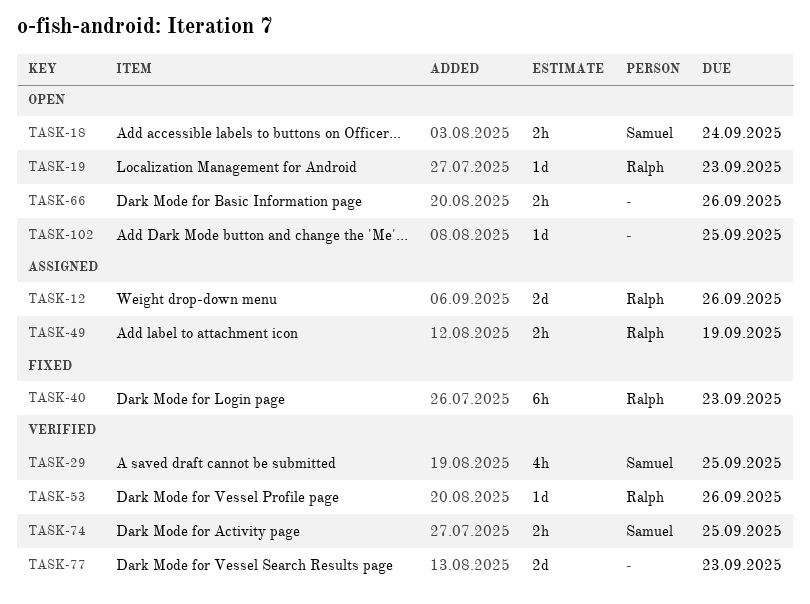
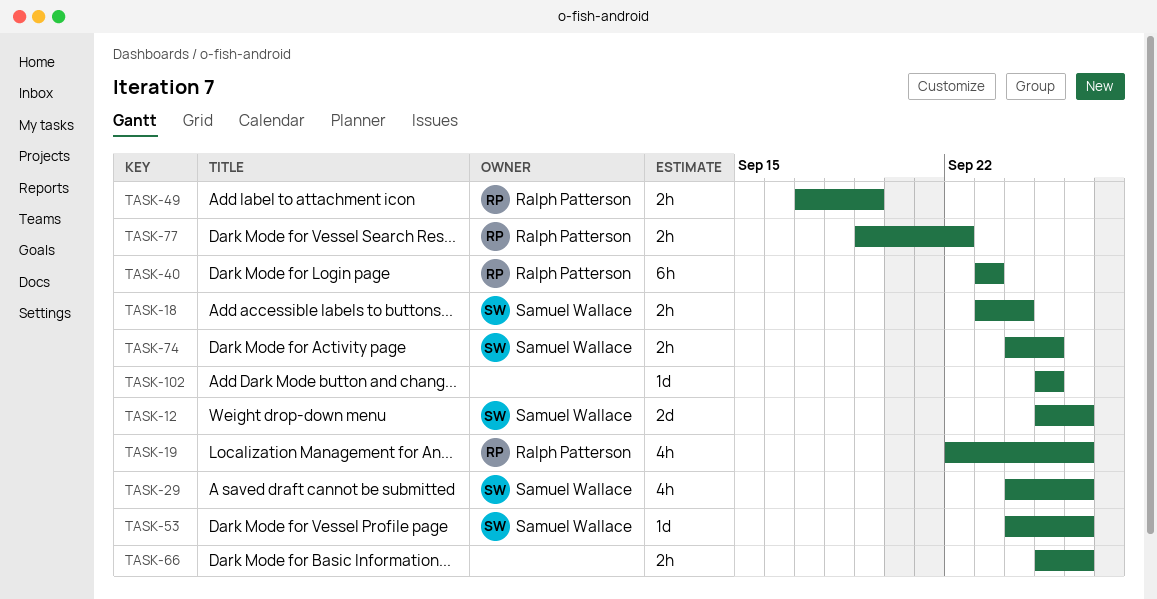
TASK-12, owner: Ralph Patterson -> Samuel Wallace
TASK-19, estimate: 1d -> 4h
TASK-19, due: Sep 23 -> Sep 26
TASK-29, due: Sep 25 -> Sep 26
TASK-53, owner: Ralph Patterson -> Samuel Wallace
TASK-77, owner: none -> Ralph Patterson
TASK-77, estimate: 2d -> 2h
TASK-77, due: Sep 23 -> Sep 22

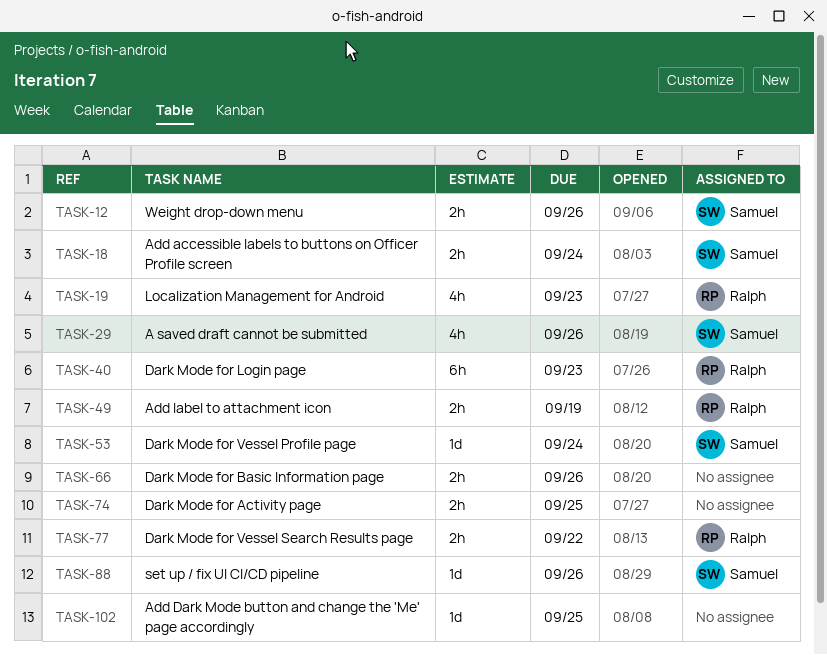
TASK-12, estimate: 2d -> 2h
TASK-19, due: Sep 26 -> Sep 23
TASK-53, due: Sep 26 -> Sep 24
TASK-74, owner: Samuel Wallace -> none
TASK-88: none -> present

